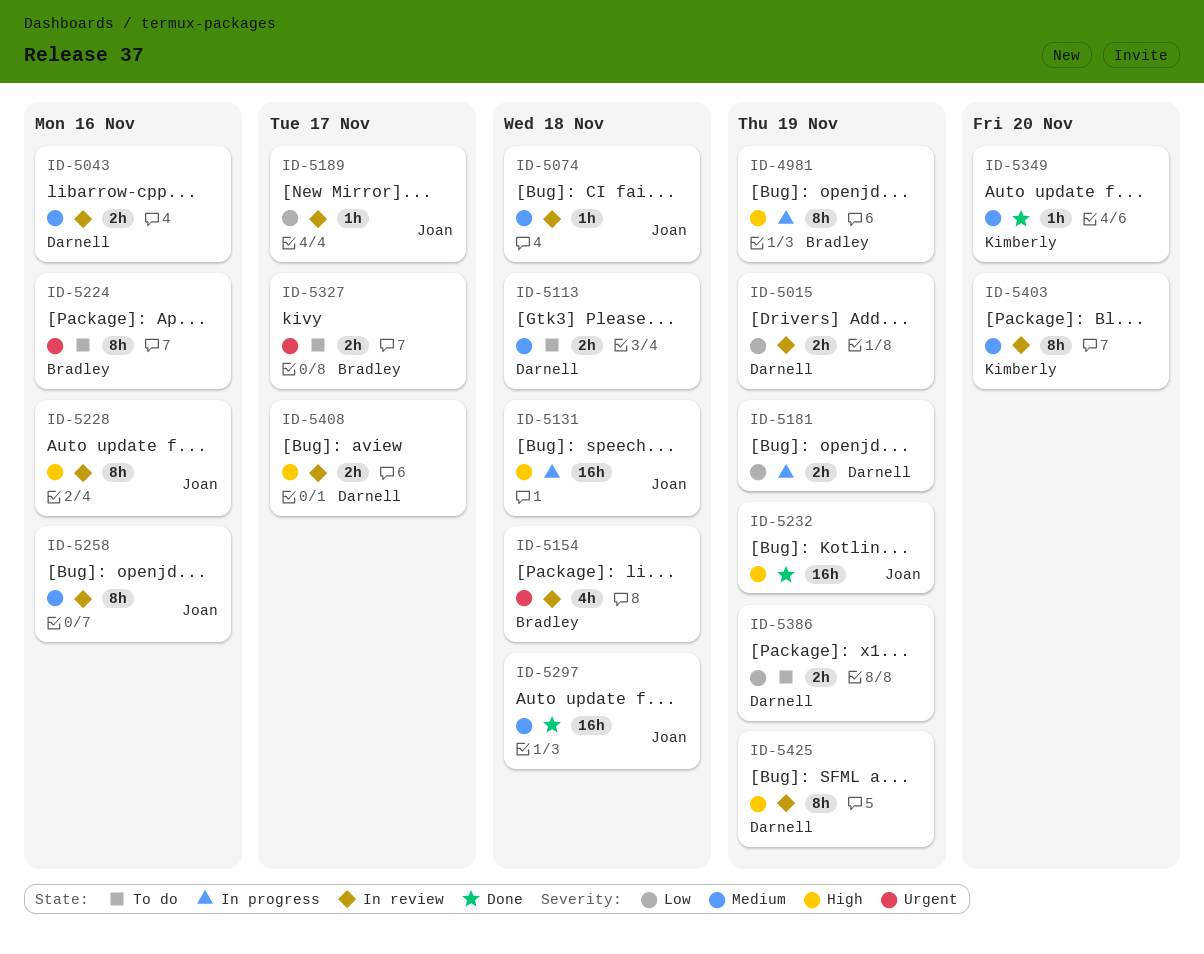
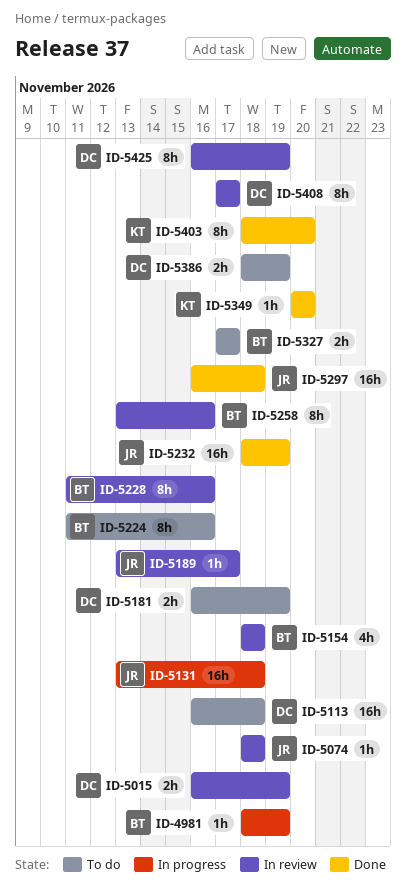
ID-4981, estimate: 8h -> 1h
ID-5043: present -> none
ID-5113, estimate: 2h -> 16h
ID-5181, status: In progress -> To do
ID-5228, owner: Joan -> Bradley
ID-5258, owner: Joan -> Bradley
ID-5403, status: In review -> Done
ID-5408, estimate: 2h -> 8h

